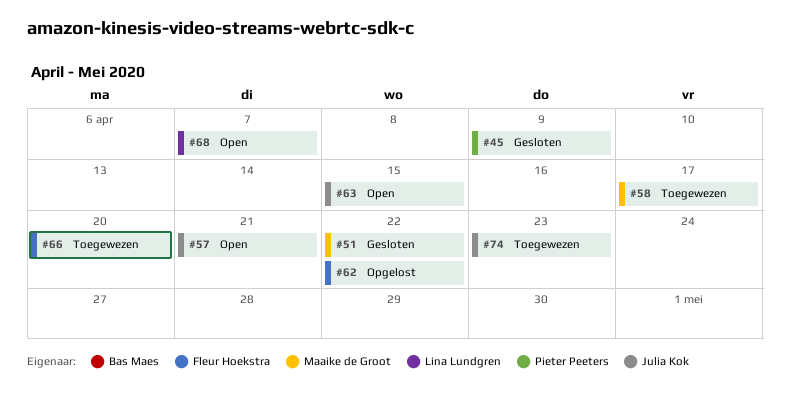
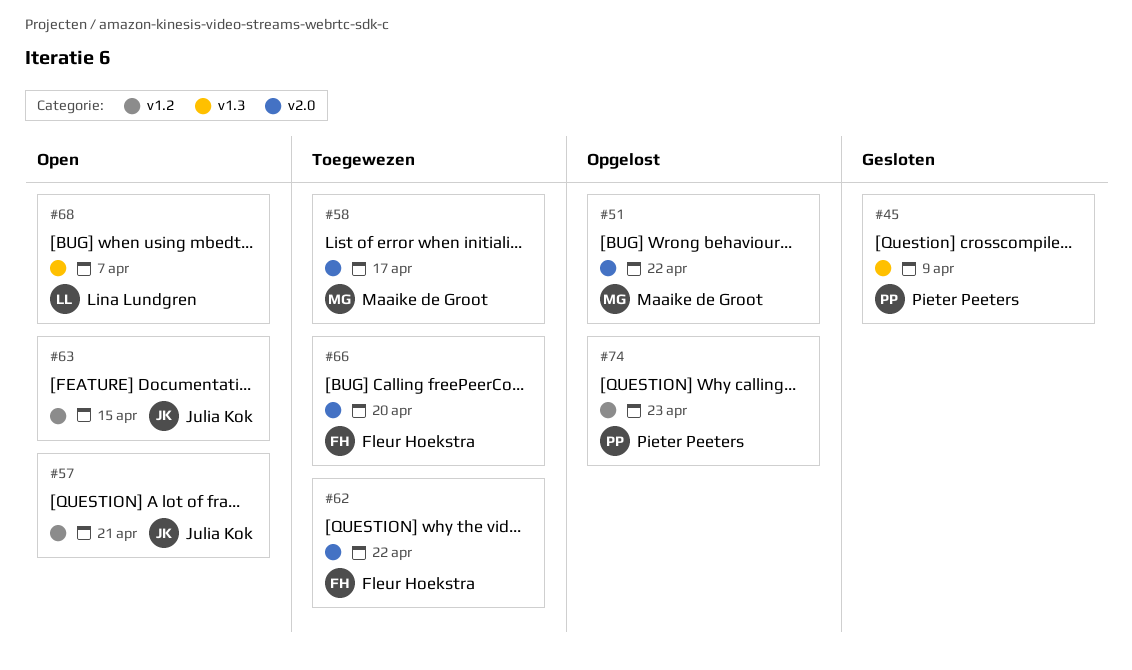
#51, status: Gesloten -> Opgelost
#62, status: Opgelost -> Toegewezen
#74, status: Toegewezen -> Opgelost
#74, owner: Julia Kok -> Pieter Peeters

